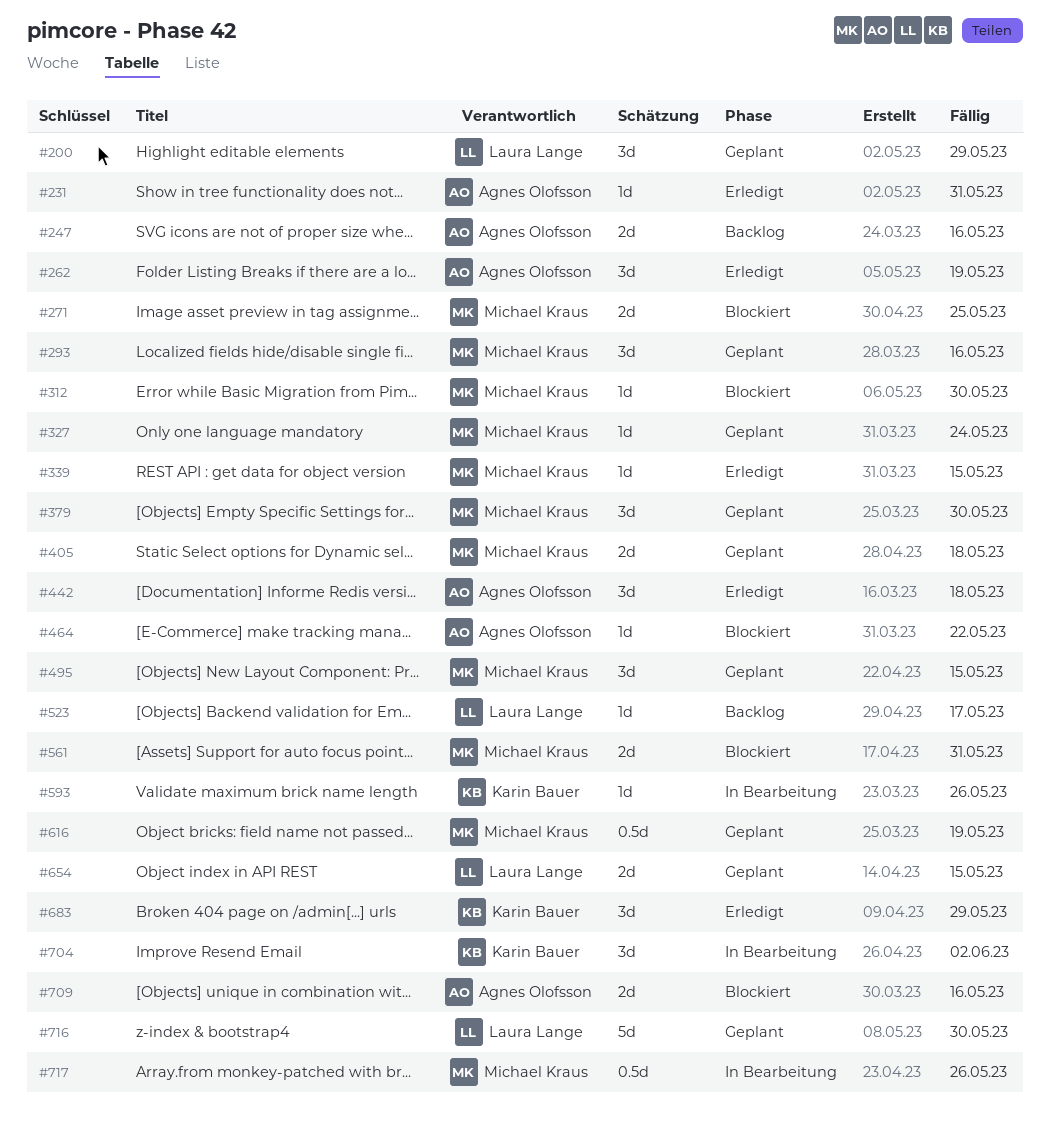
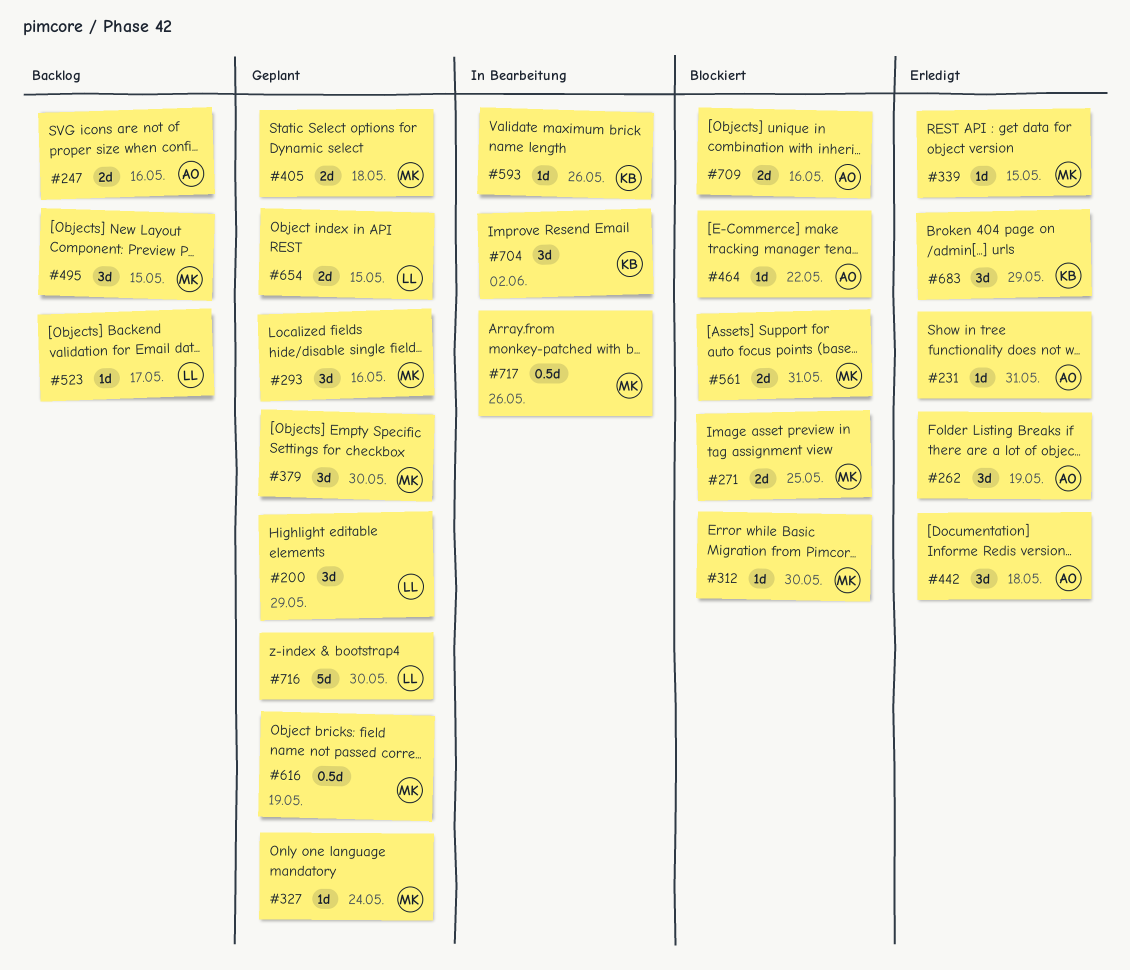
#495, status: Geplant -> Backlog

